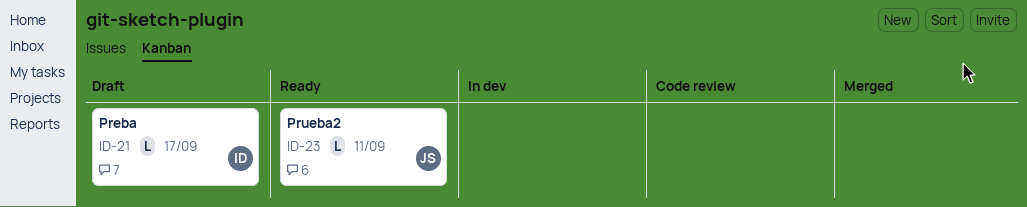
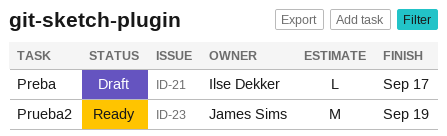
ID-23, estimate: L -> M
ID-23, due: Sep 11 -> Sep 19

